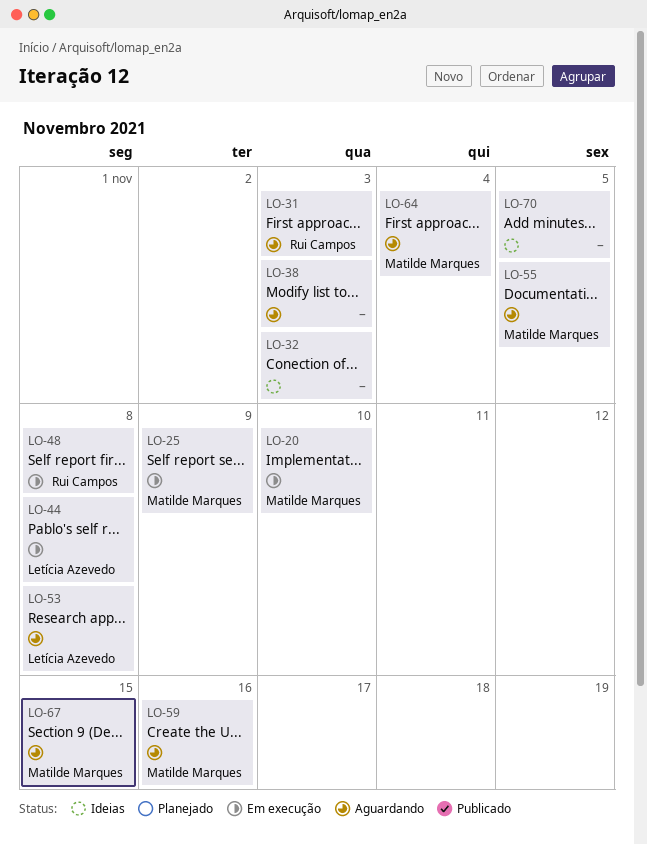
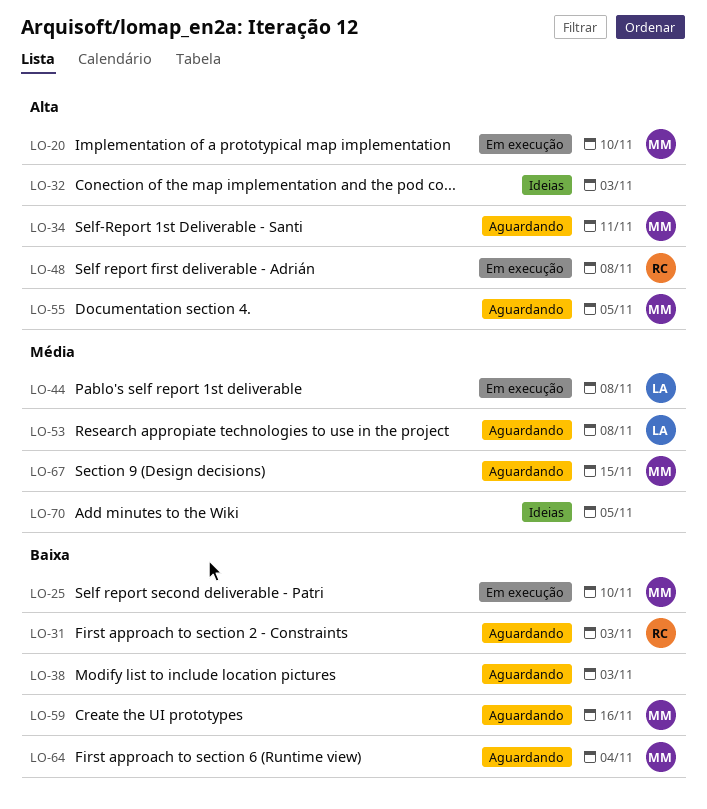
LO-25, due: Nov 9 -> Nov 10
LO-34: none -> present

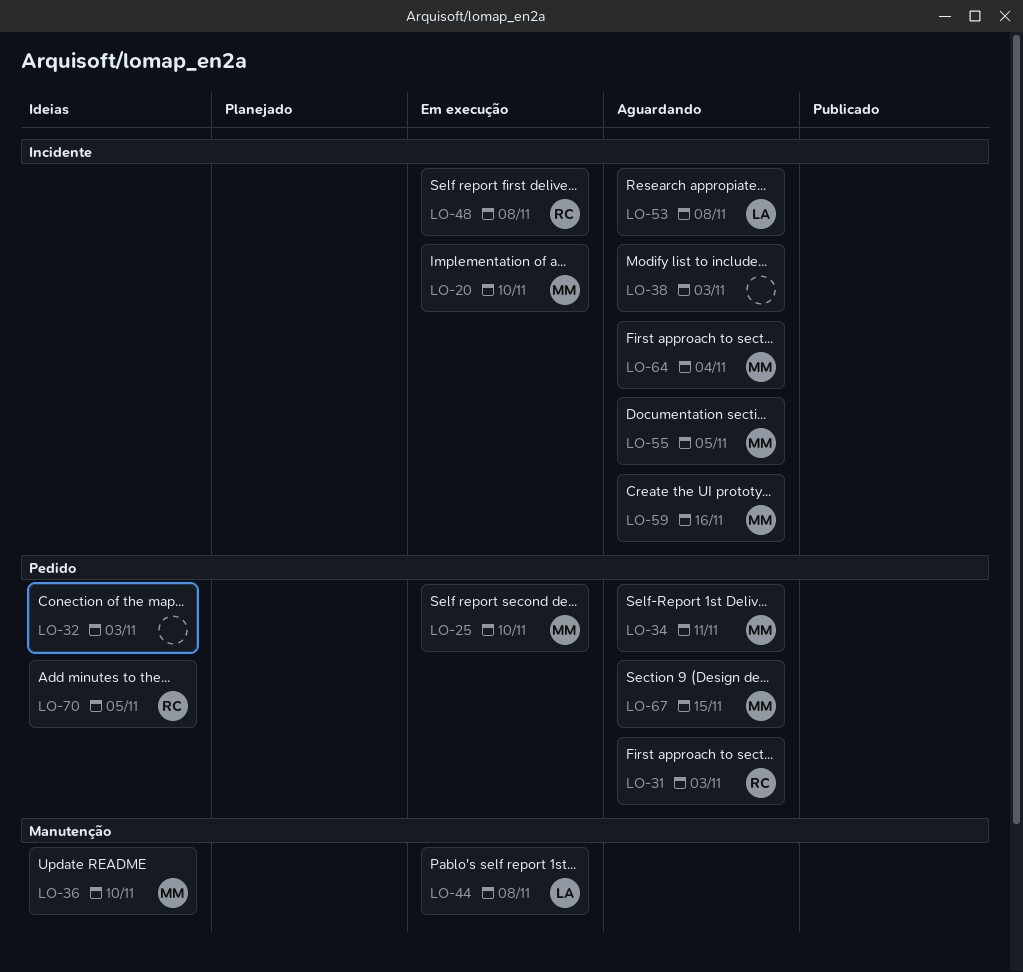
LO-36: none -> present
LO-70, owner: none -> RC

